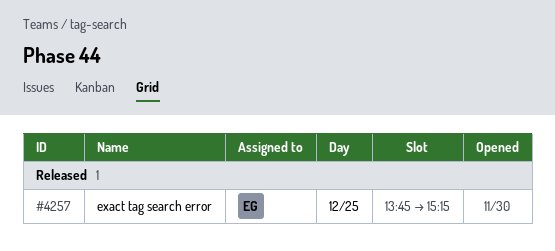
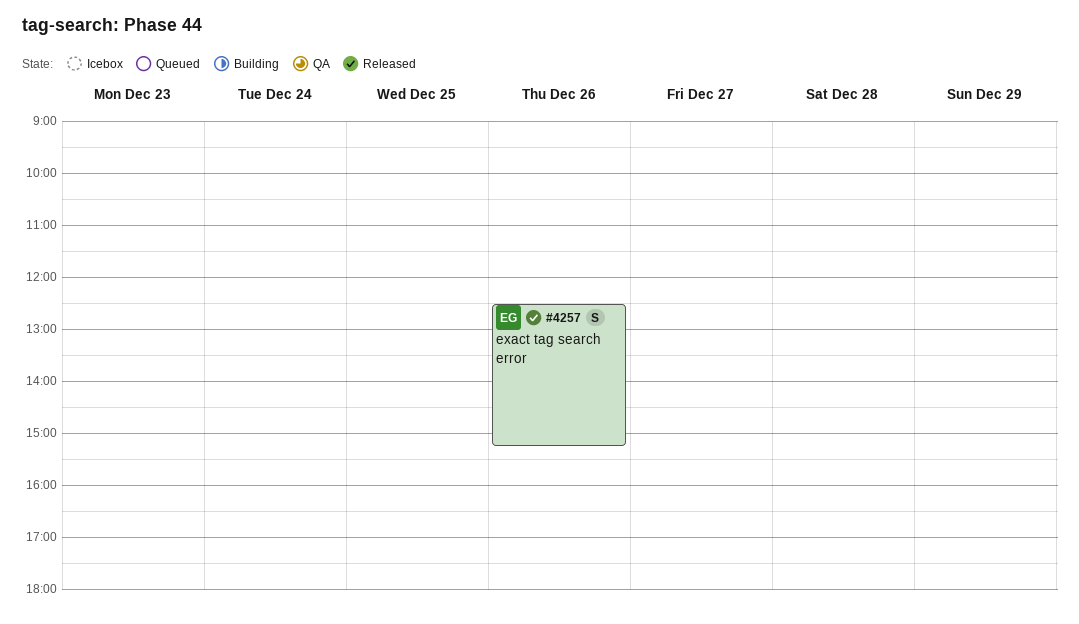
#4257, day: Dec 25 -> Dec 26
#4257, begins: 13:45 -> 12:30

